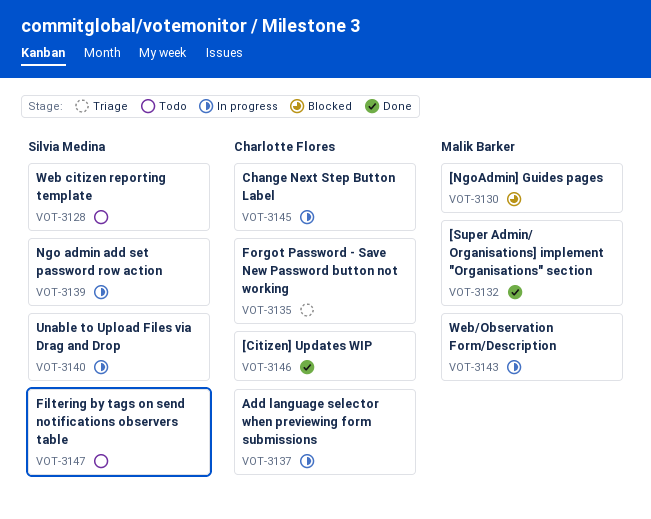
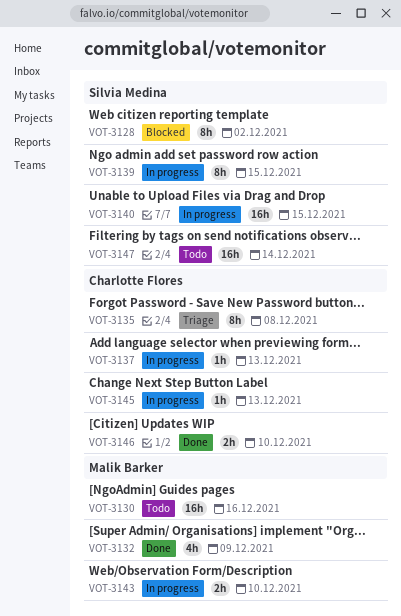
VOT-3128, status: Todo -> Blocked
VOT-3130, status: Blocked -> Todo

